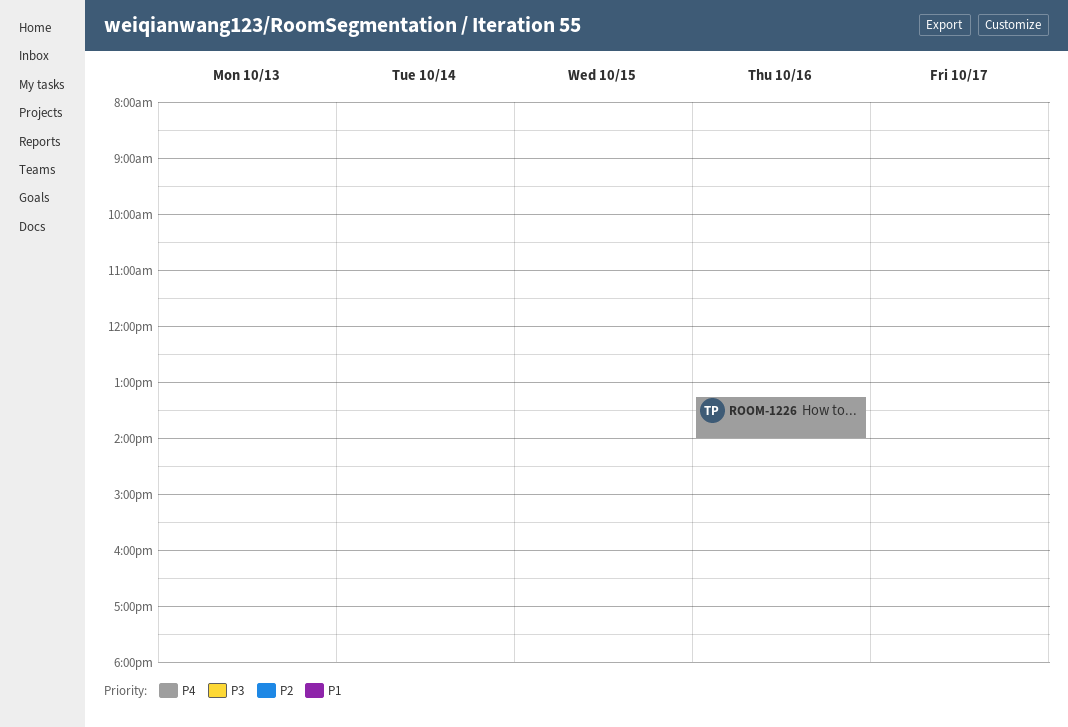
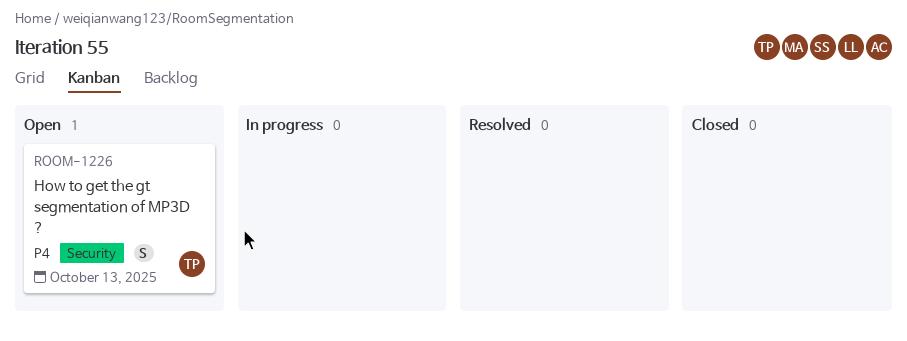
ROOM-1226, day: Oct 16 -> Oct 13

